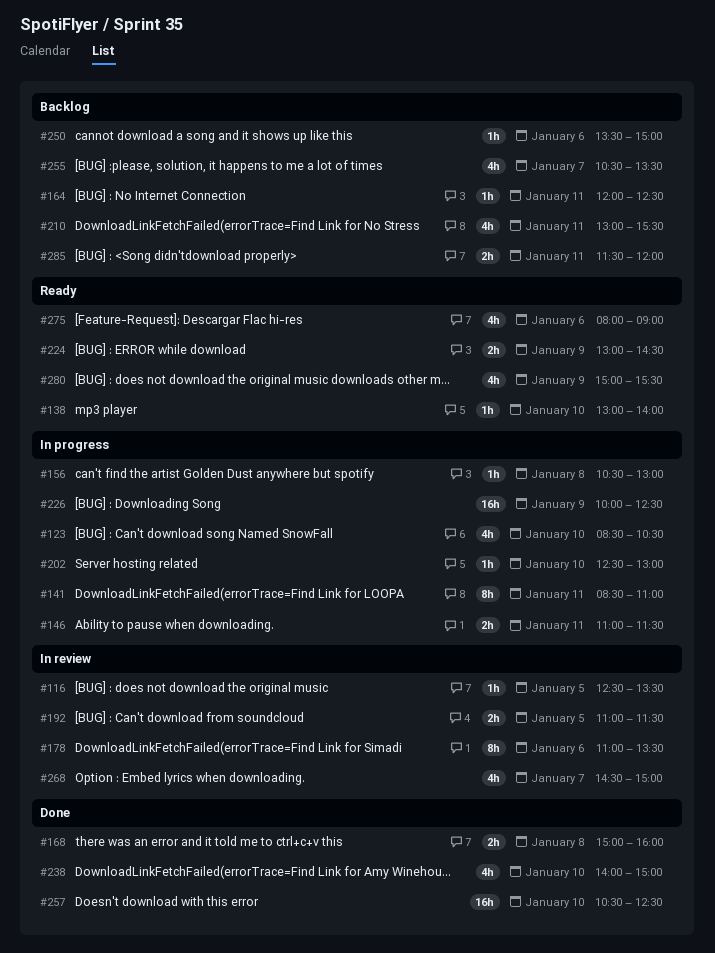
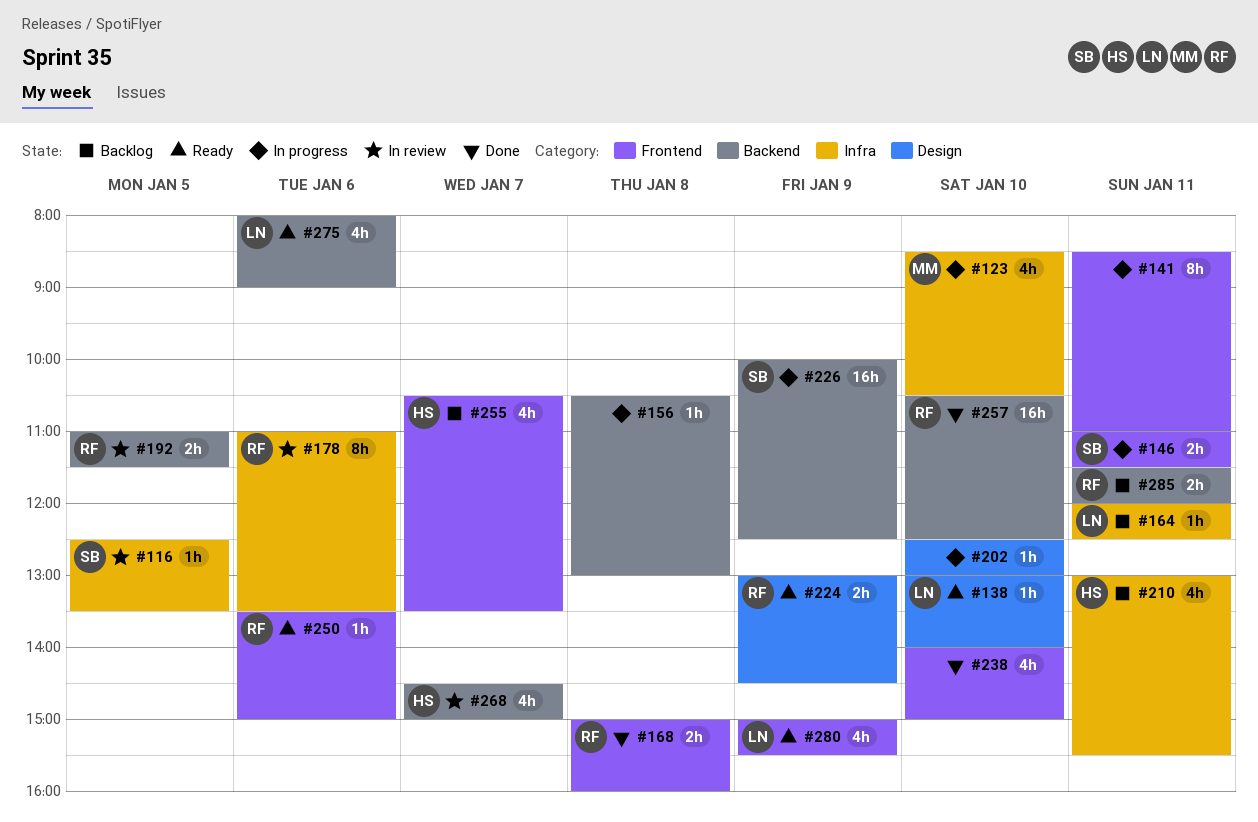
#250, status: Backlog -> Ready

